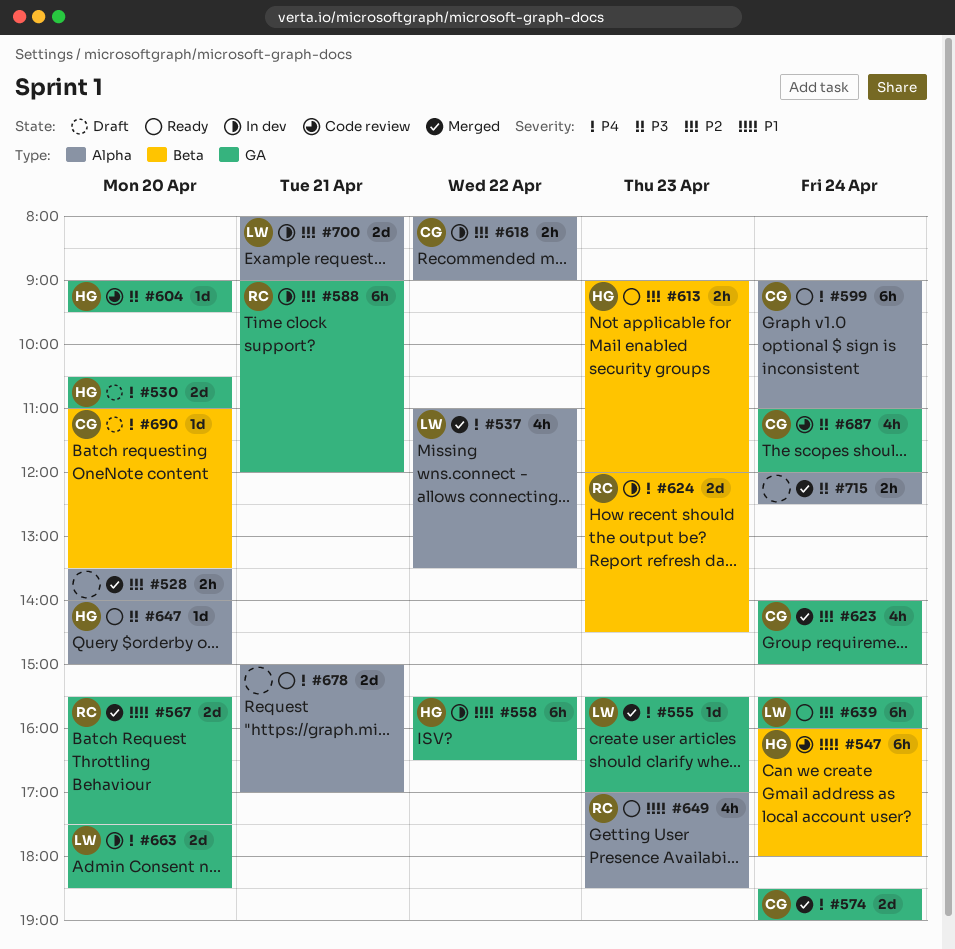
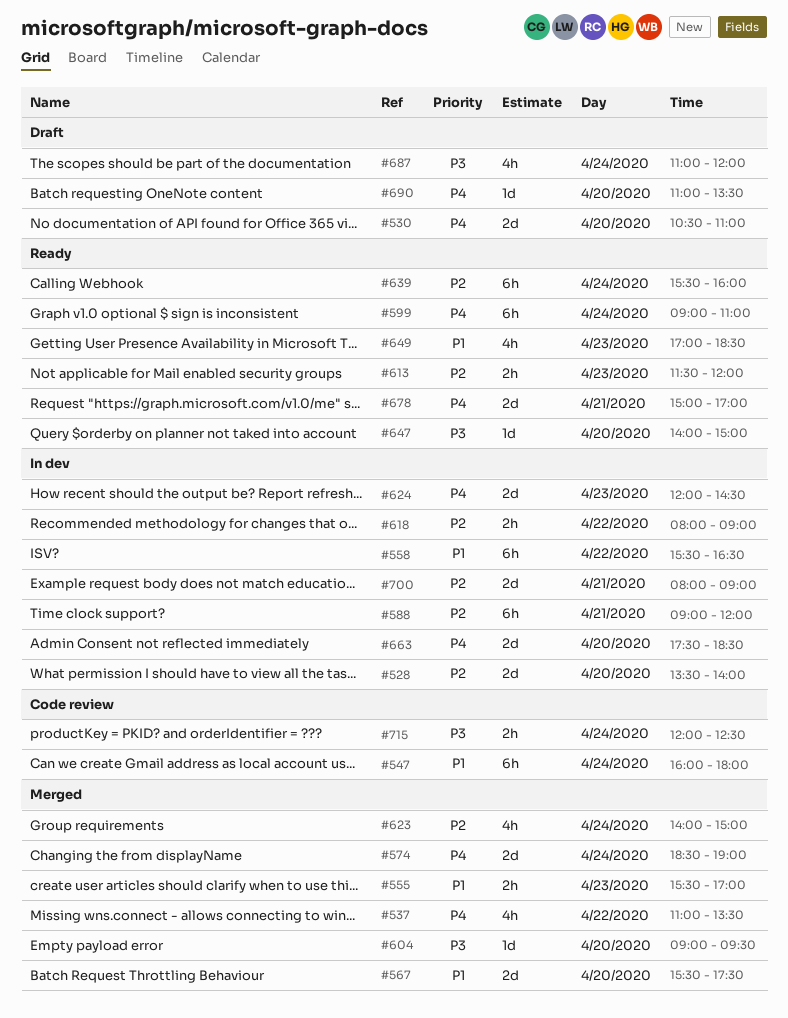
#528, status: Merged -> In dev
#528, estimate: 2h -> 2d
#555, priority: P4 -> P1
#555, estimate: 1d -> 2h
#604, status: Code review -> Merged
#613, begins: 09:00 -> 11:30
#687, status: Code review -> Draft
#715, status: Merged -> Code review

